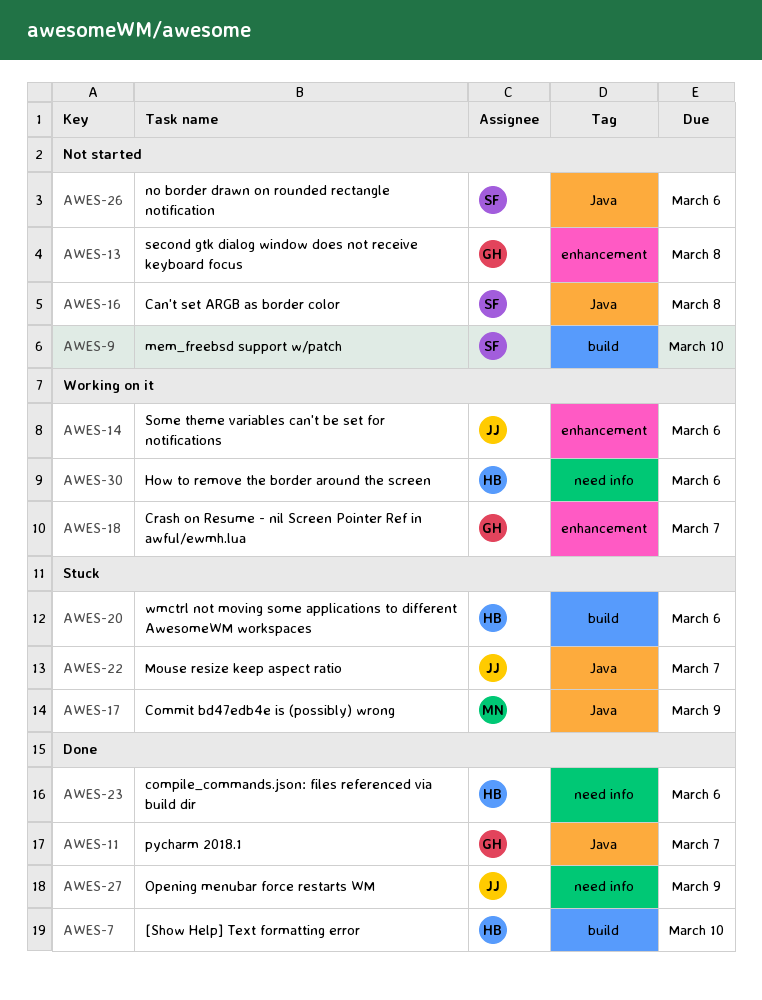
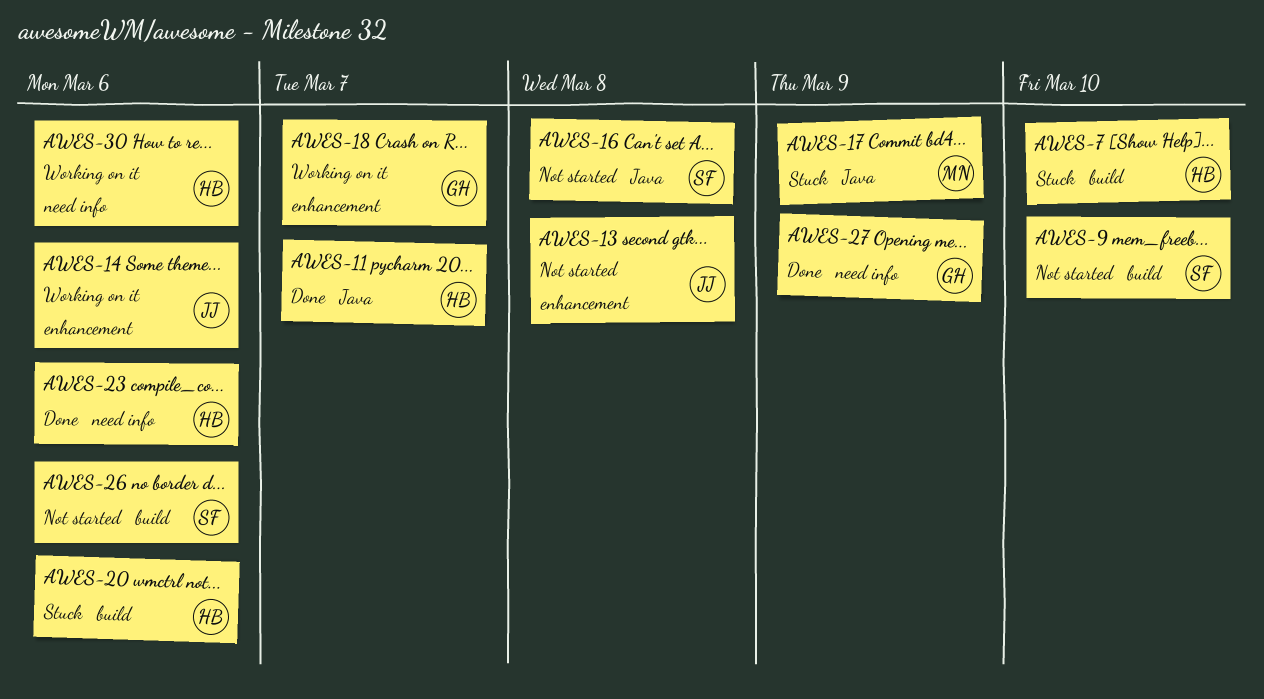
AWES-7, status: Done -> Stuck
AWES-11, owner: GH -> HB
AWES-13, owner: GH -> JJ
AWES-22: present -> none
AWES-26, label: Java -> build
AWES-27, owner: JJ -> GH

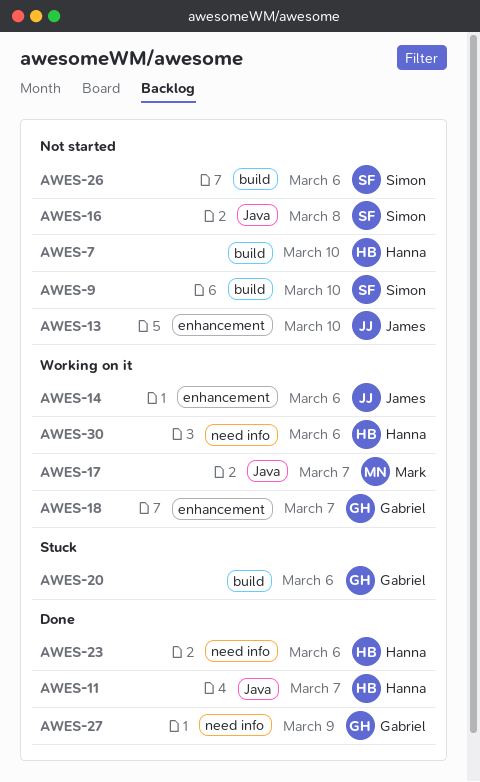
AWES-7, status: Stuck -> Not started
AWES-13, due: Mar 8 -> Mar 10
AWES-17, status: Stuck -> Working on it
AWES-17, due: Mar 9 -> Mar 7
AWES-20, owner: Hanna -> Gabriel

